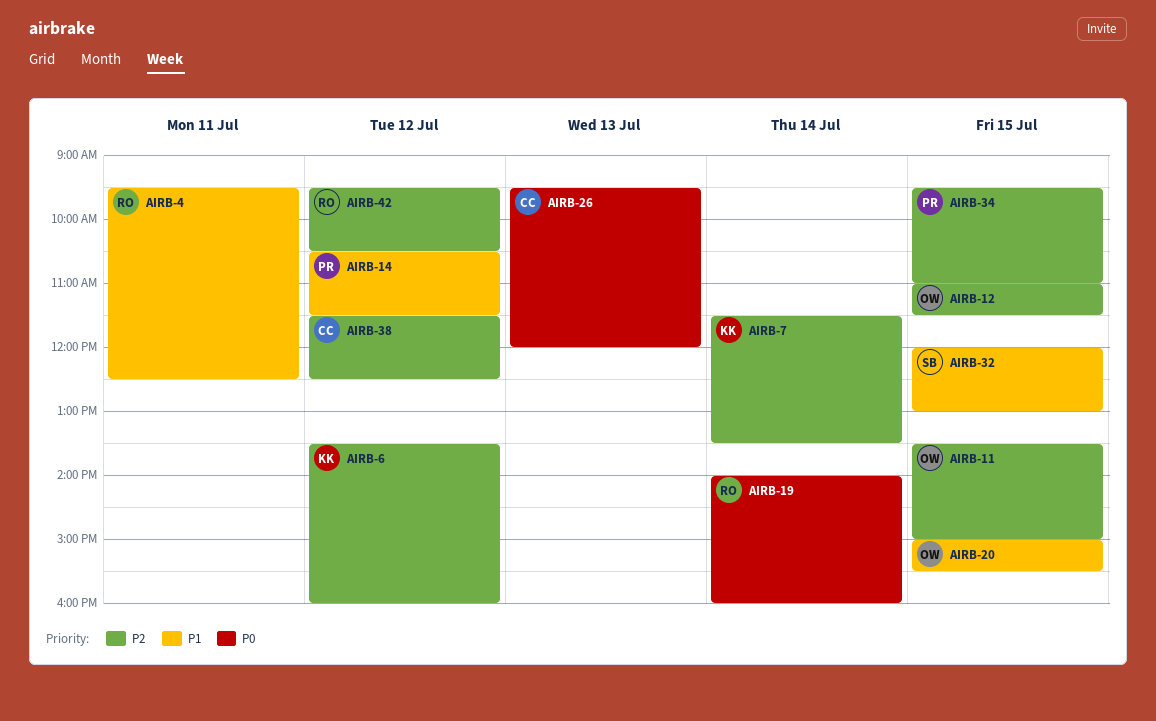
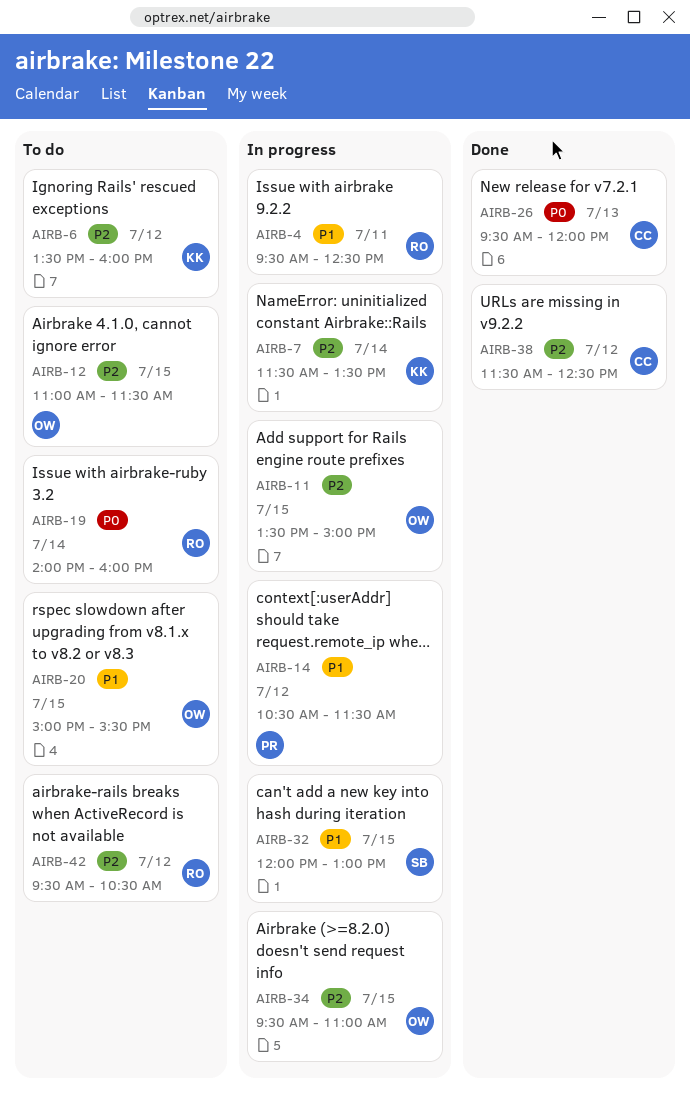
AIRB-34, owner: PR -> OW

